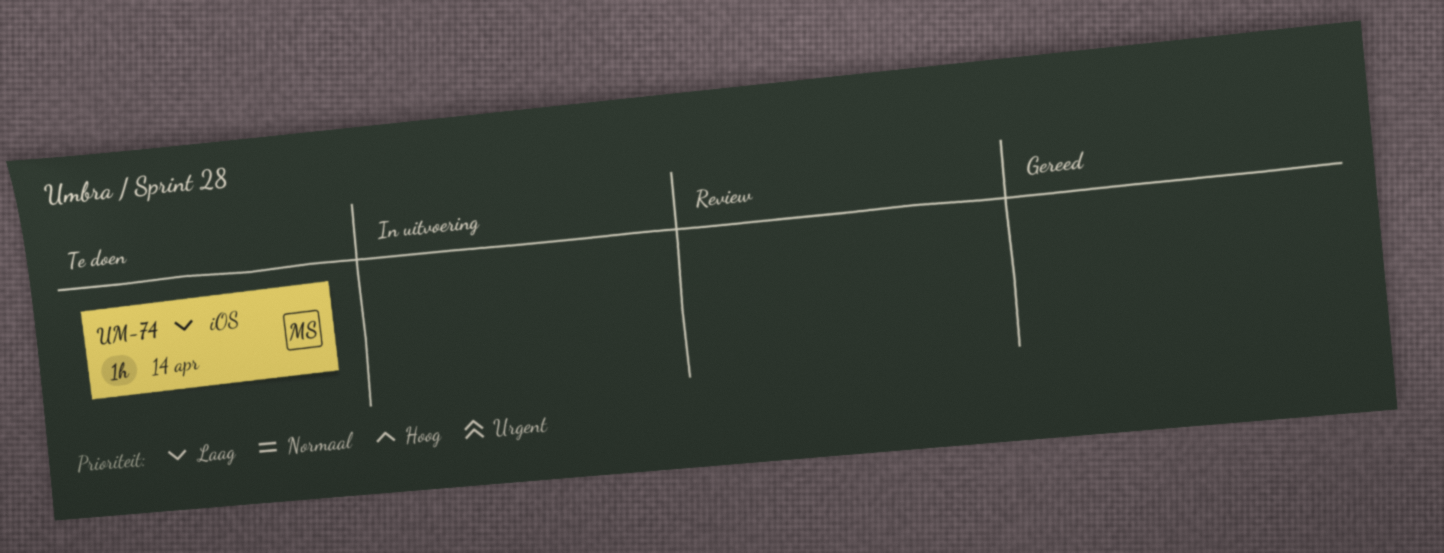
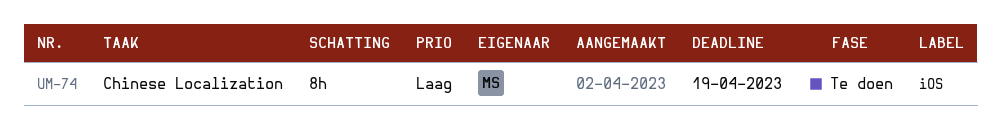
UM-74, estimate: 1h -> 8h
UM-74, due: Apr 14 -> Apr 19

